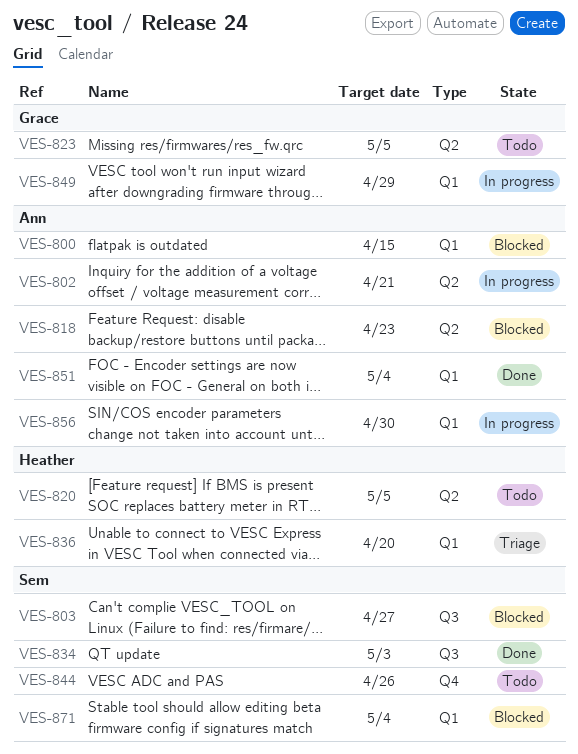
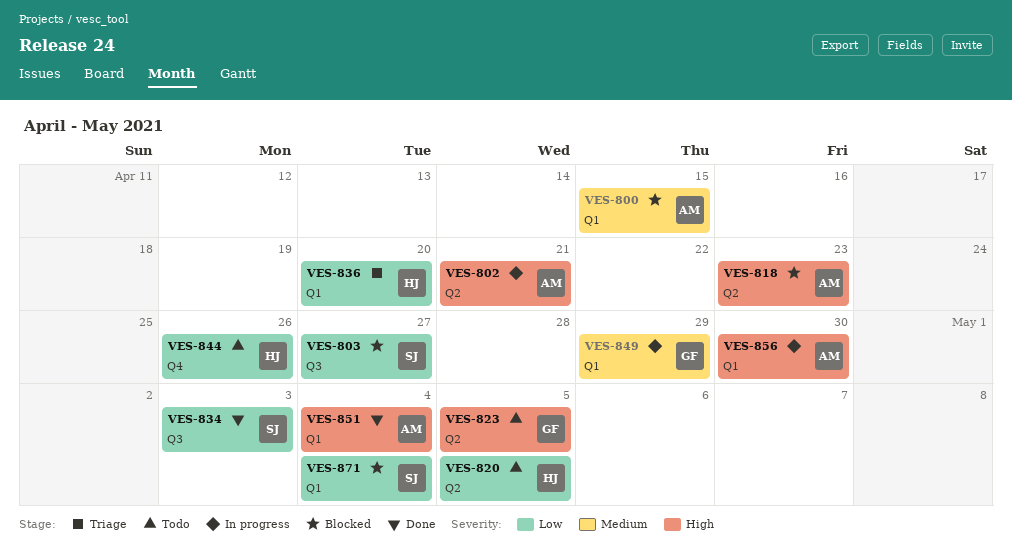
VES-844, owner: Sem -> Heather

